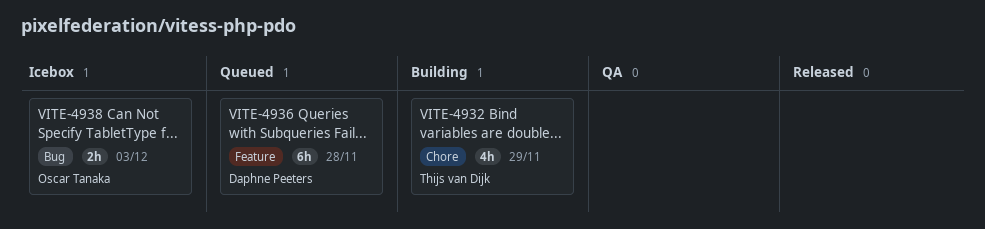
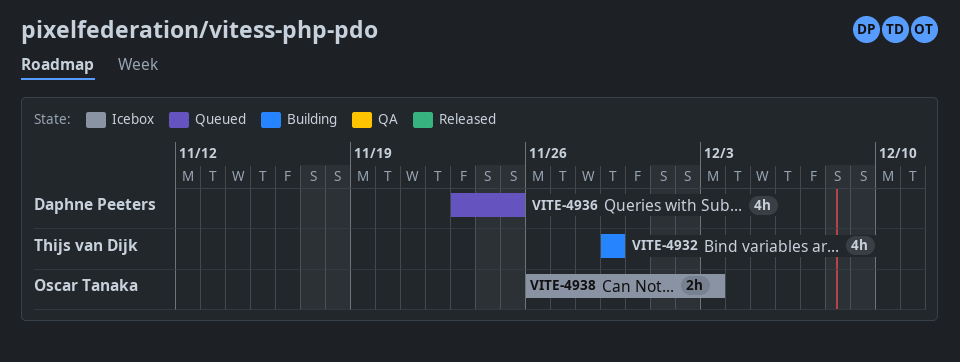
VITE-4936, estimate: 6h -> 4h
VITE-4936, due: Nov 28 -> Nov 25

